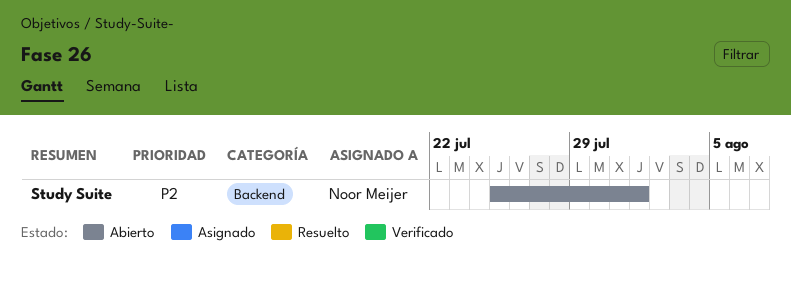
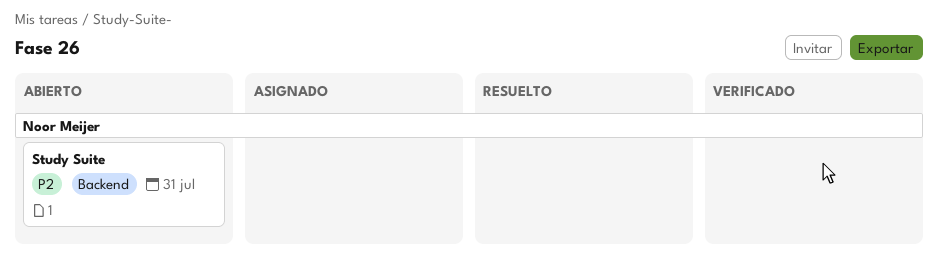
Study Suite, due: Aug 1 -> Jul 31

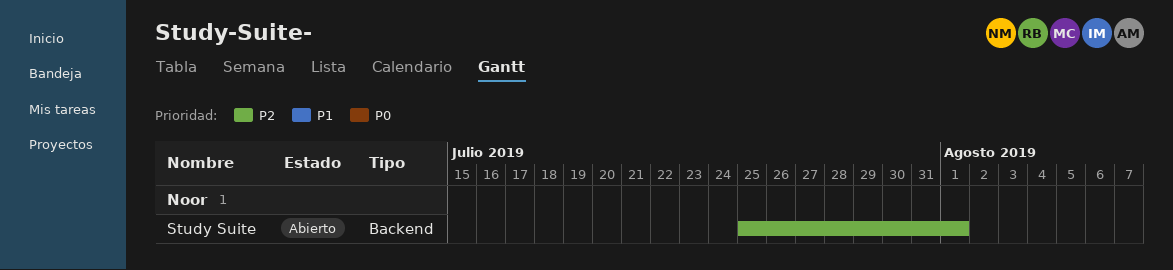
Study Suite, due: Jul 31 -> Aug 1

